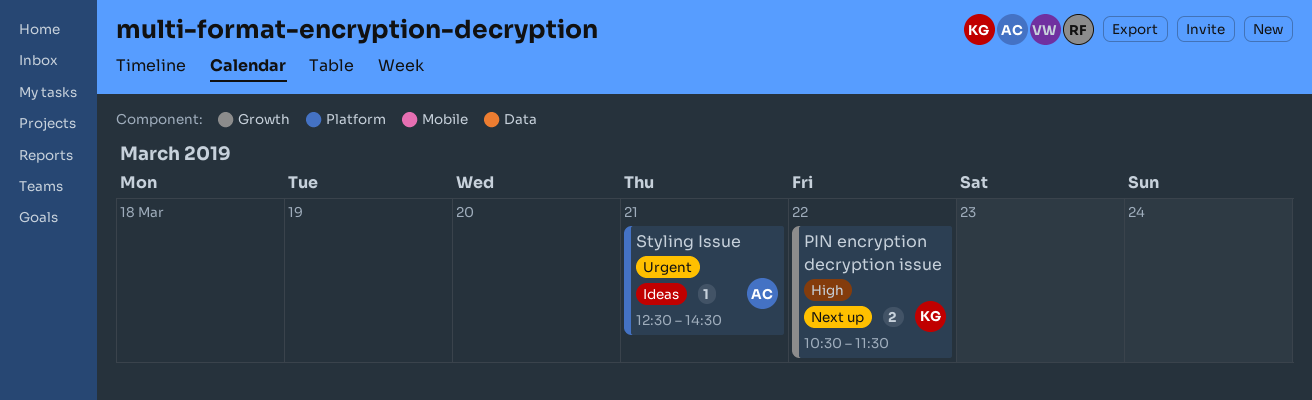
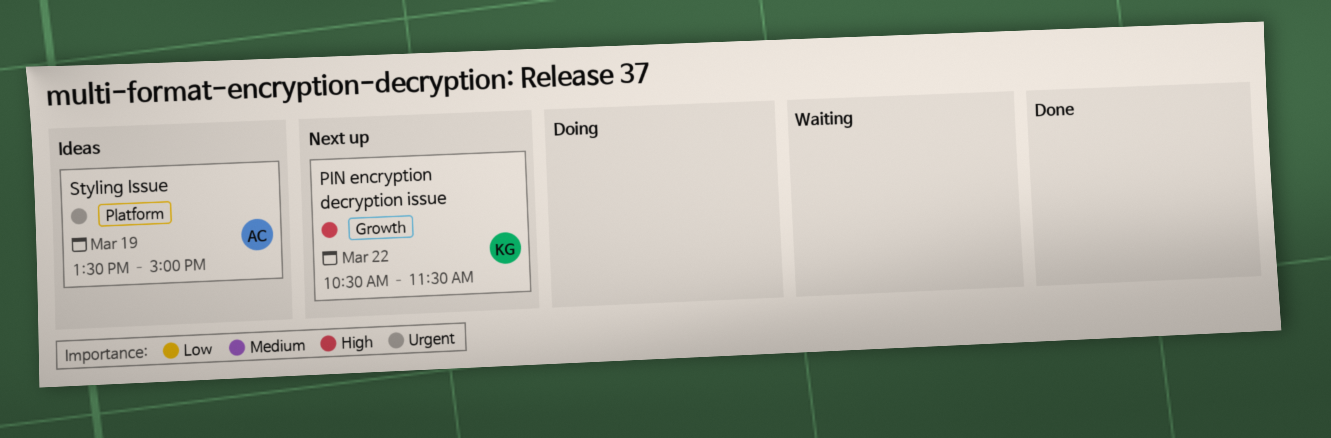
Styling Issue, day: Mar 21 -> Mar 19
Styling Issue, begins: 12:30 -> 13:30
Styling Issue, ends: 14:30 -> 15:00

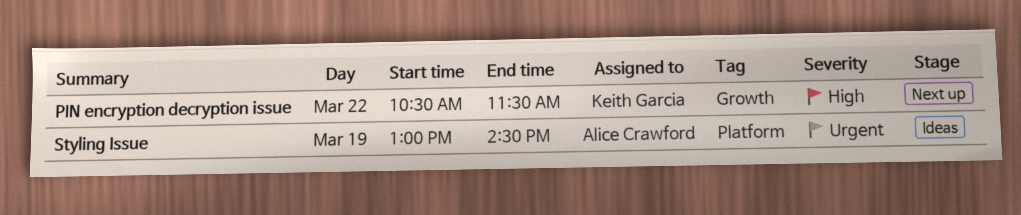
Styling Issue, begins: 13:30 -> 13:00
Styling Issue, ends: 15:00 -> 14:30

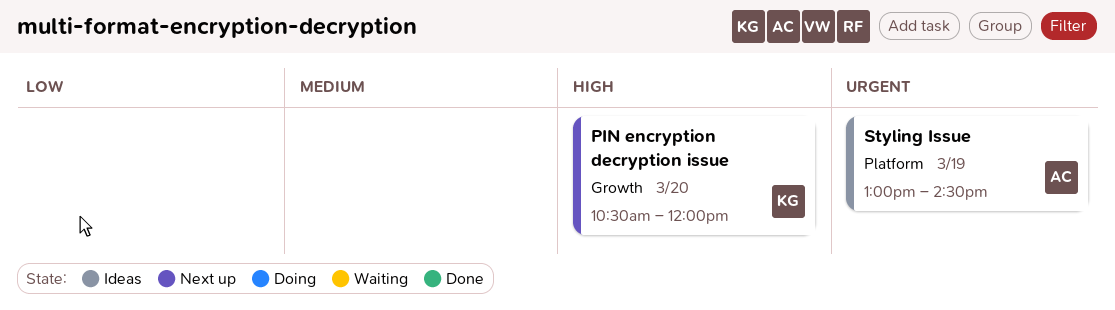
PIN encryption decryption issue, day: Mar 22 -> Mar 20
PIN encryption decryption issue, ends: 11:30 -> 12:00

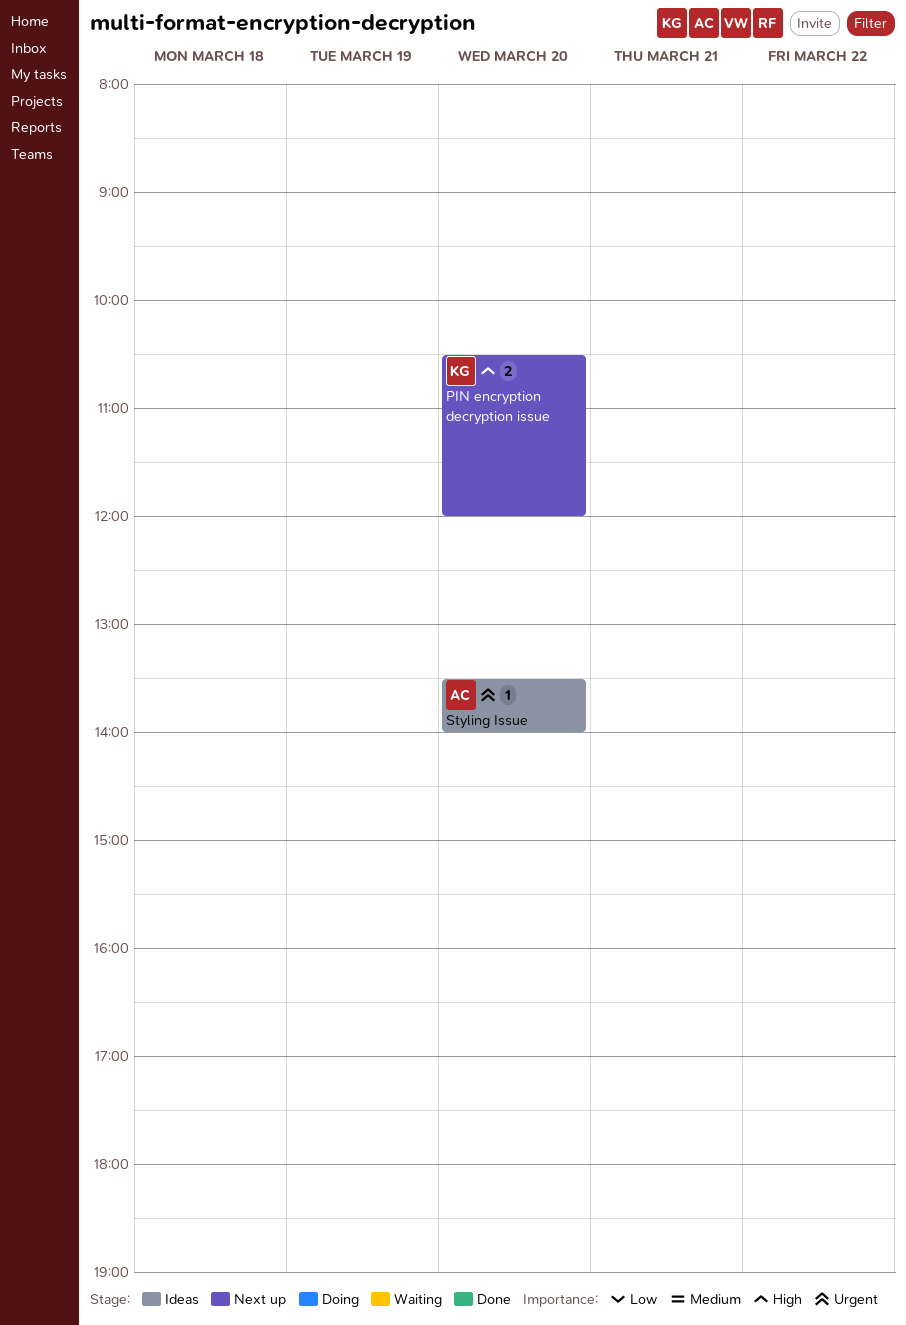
Styling Issue, day: Mar 19 -> Mar 20
Styling Issue, begins: 13:00 -> 13:30
Styling Issue, ends: 14:30 -> 14:00

